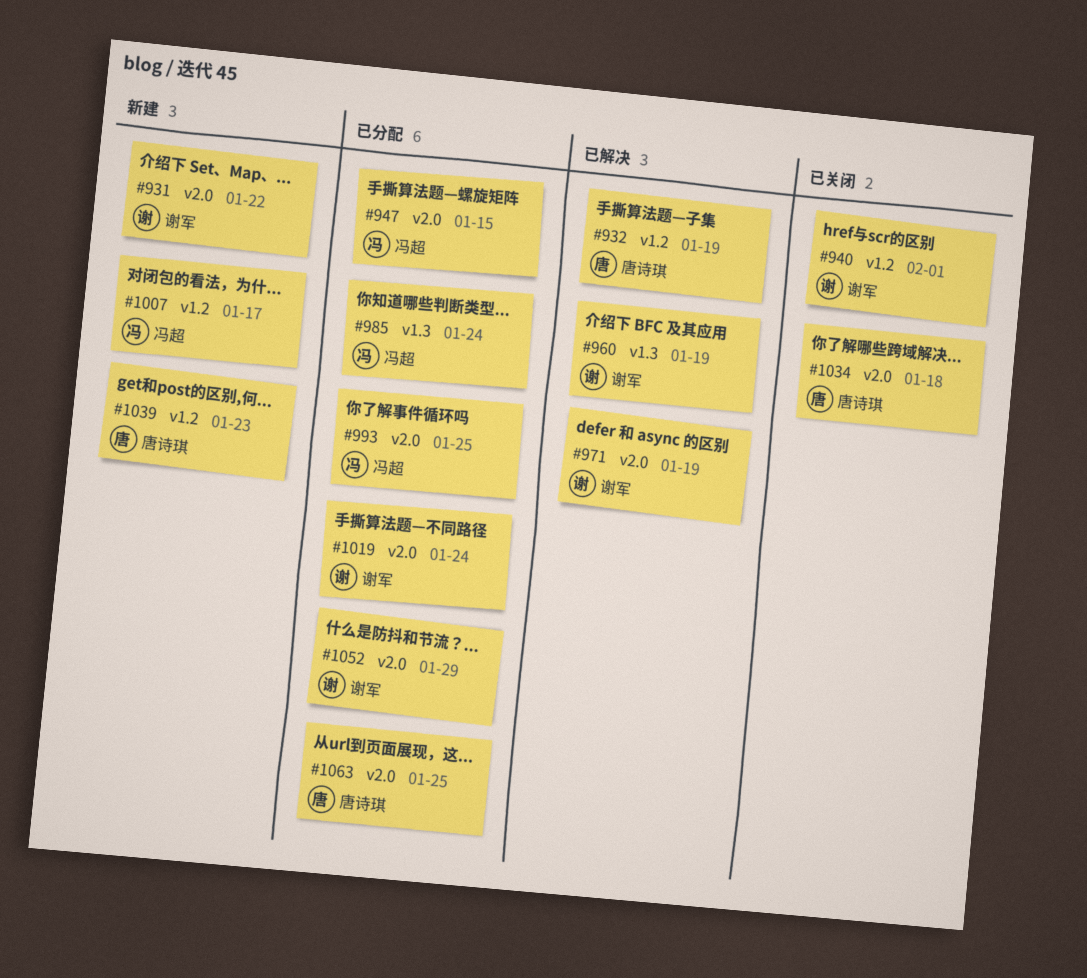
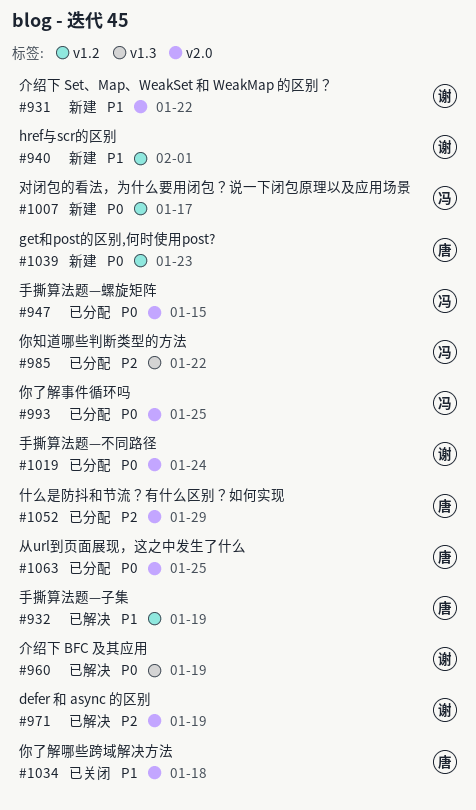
#940, status: 已关闭 -> 新建
#985, due: Jan 24 -> Jan 22
#1052, owner: 谢军 -> 唐诗琪

